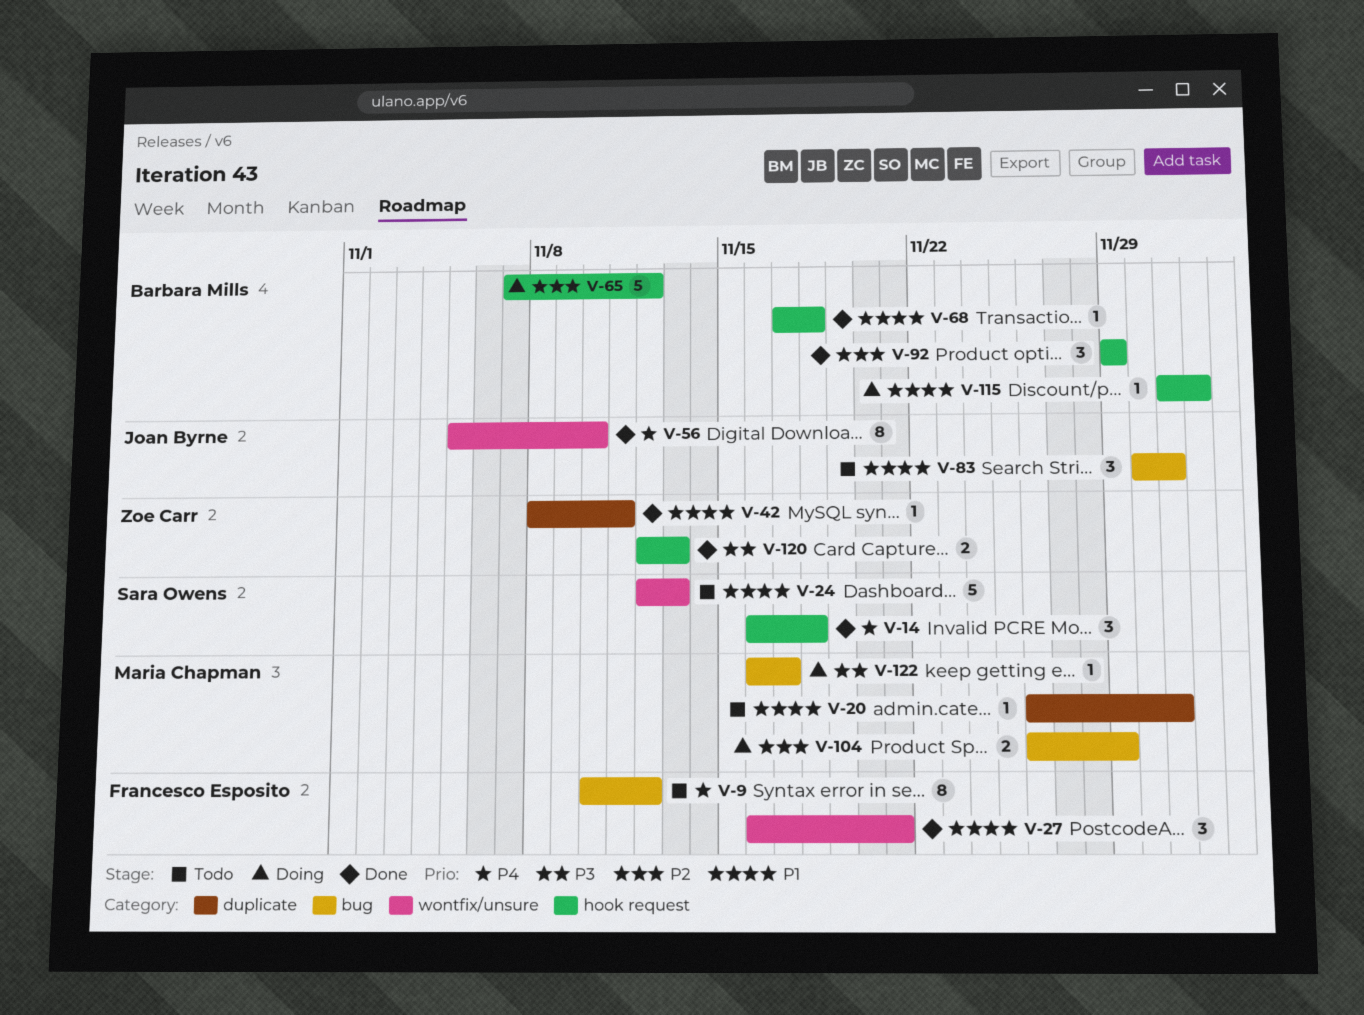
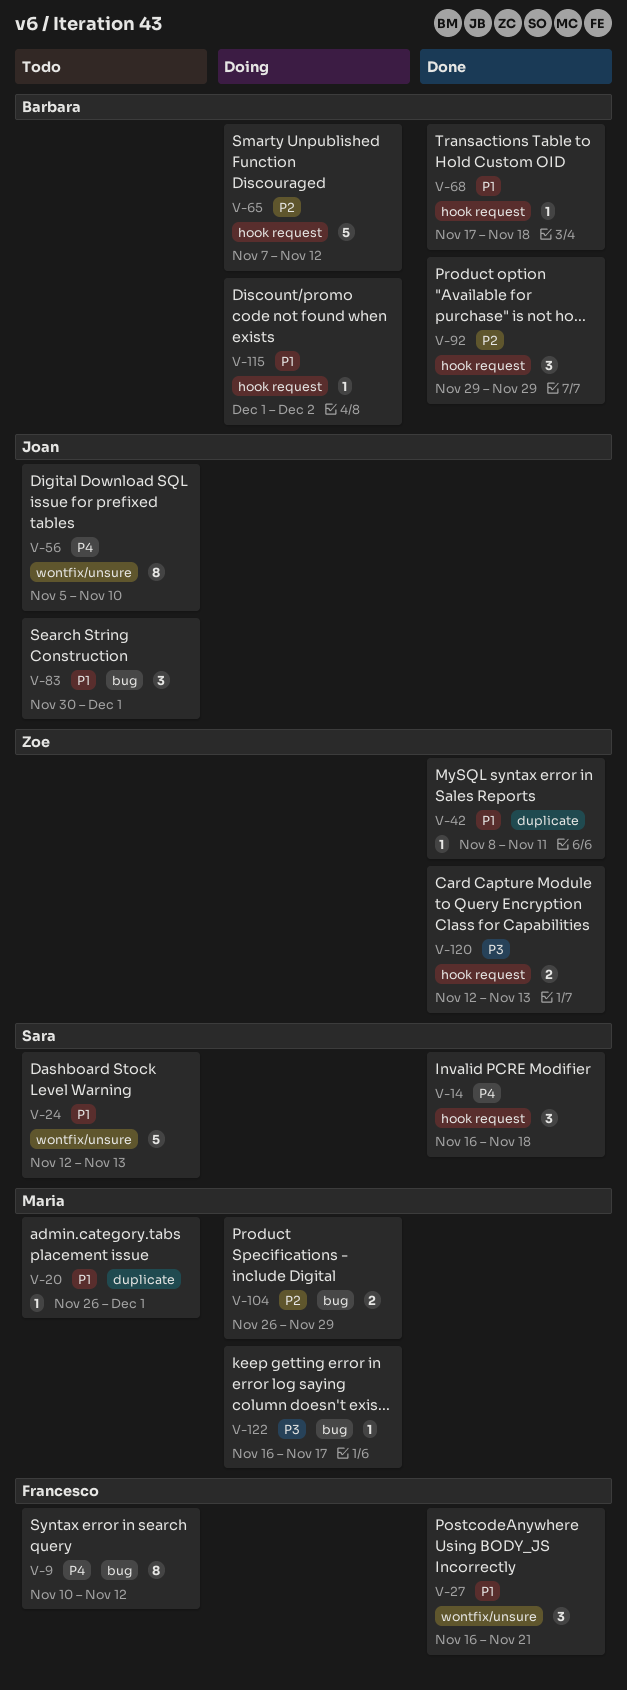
V-56, status: Done -> Todo

